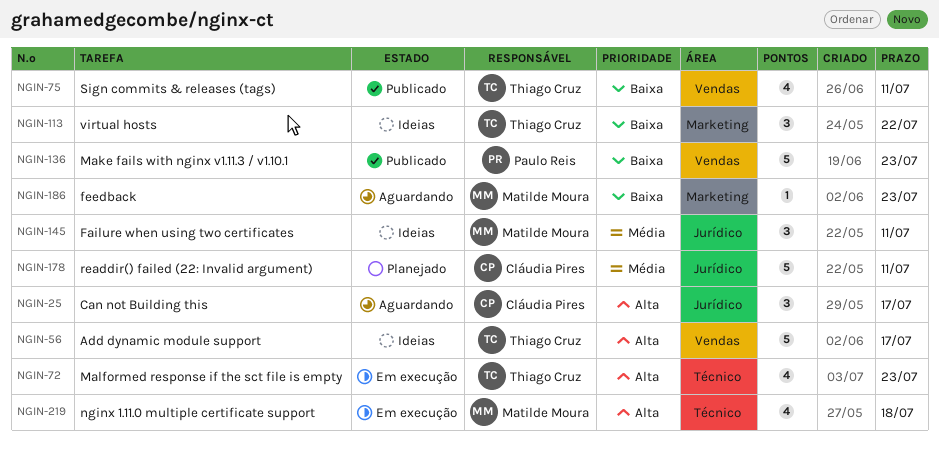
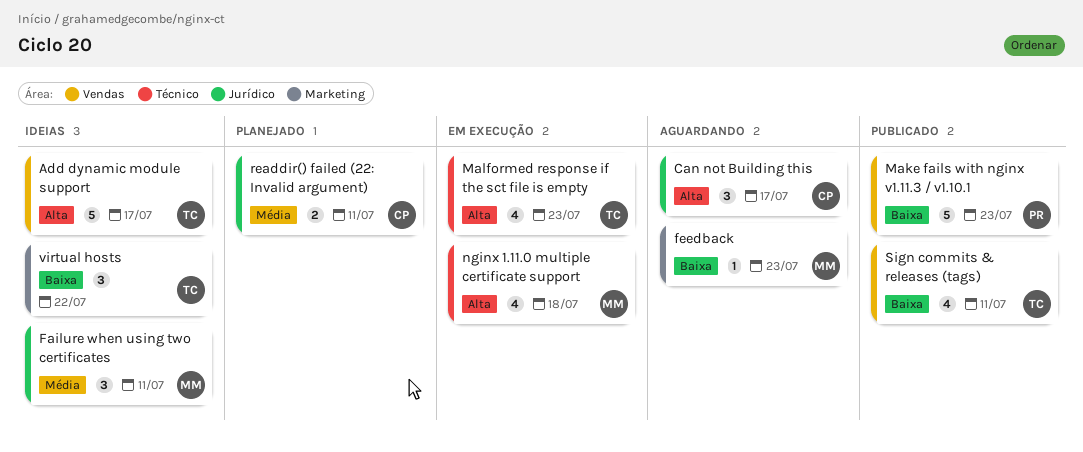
readdir() failed (22: Invalid argument), estimate: 5 -> 2

